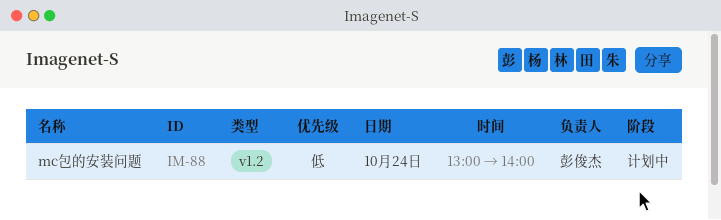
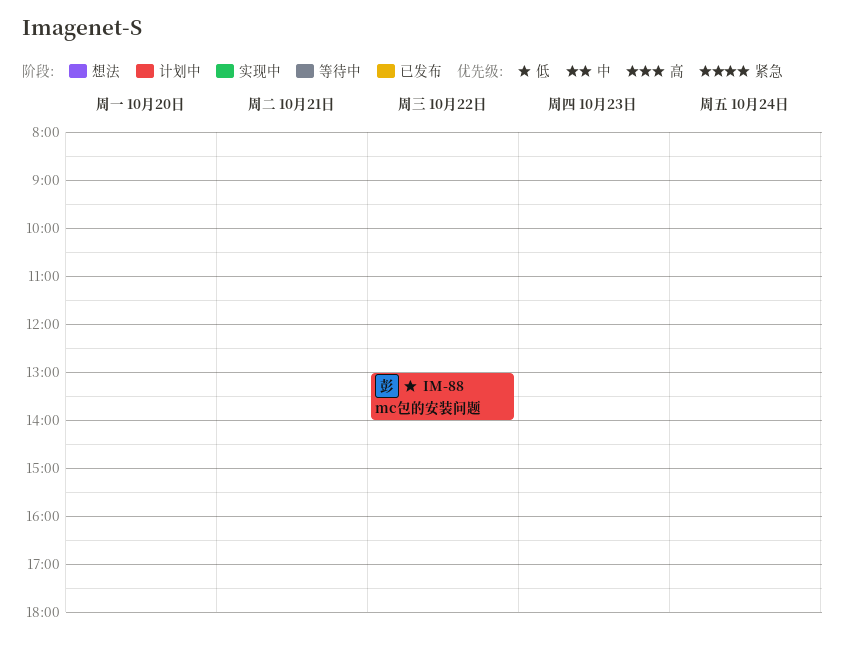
IM-88, day: Oct 24 -> Oct 22

